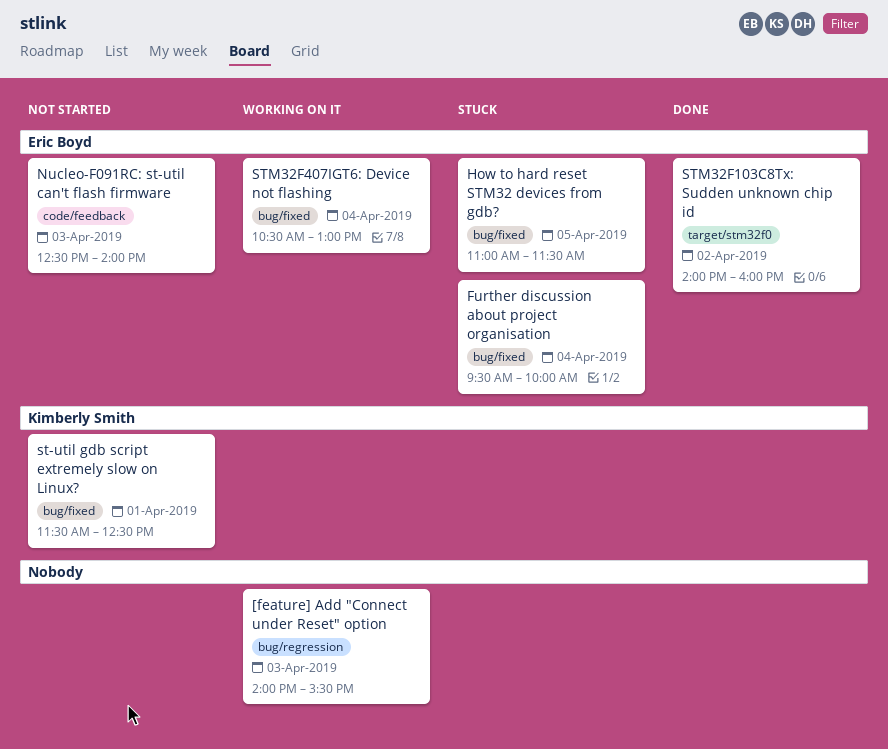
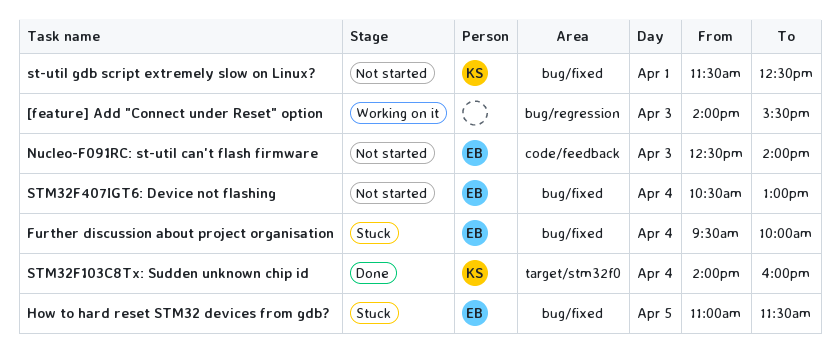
STM32F103C8Tx: Sudden unknown chip id, owner: Eric Boyd -> Kimberly Smith
STM32F103C8Tx: Sudden unknown chip id, day: Apr 2 -> Apr 4
STM32F407IGT6: Device not flashing, status: Working on it -> Not started

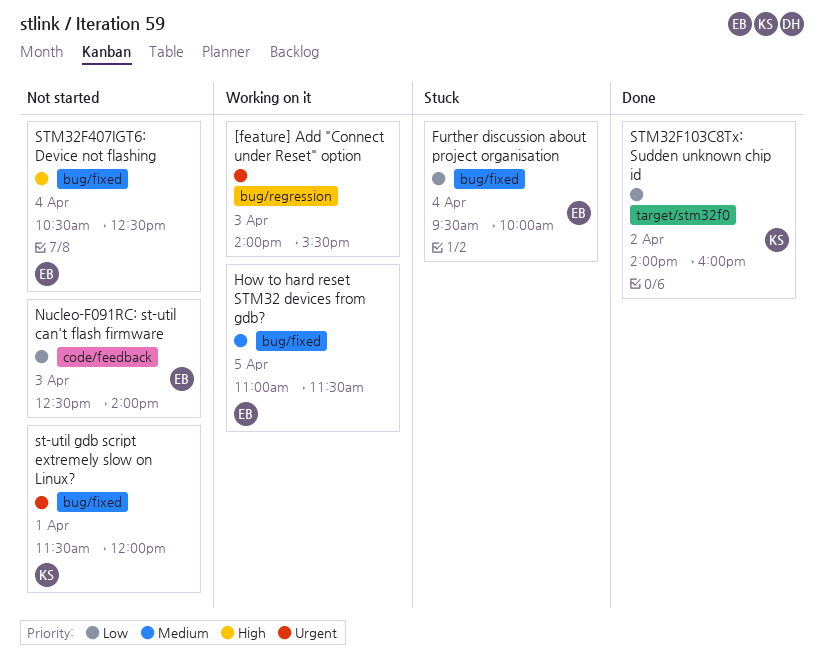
How to hard reset STM32 devices from gdb?, status: Stuck -> Working on it
st-util gdb script extremely slow on Linux?, ends: 12:30 -> 12:00
STM32F103C8Tx: Sudden unknown chip id, day: Apr 4 -> Apr 2
STM32F407IGT6: Device not flashing, ends: 13:00 -> 12:30

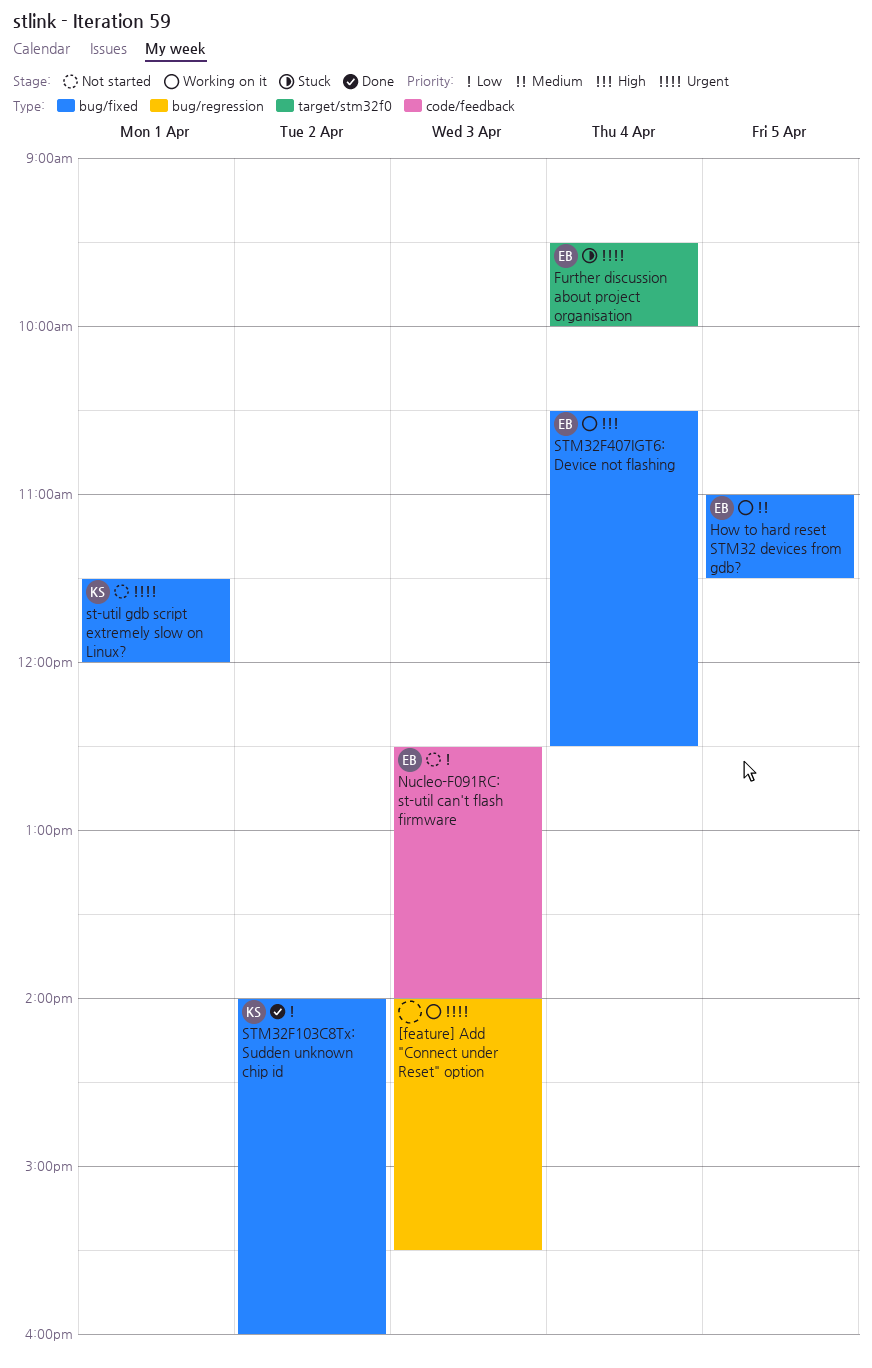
Further discussion about project organisation, priority: Low -> Urgent
Further discussion about project organisation, label: bug/fixed -> target/stm32f0
STM32F103C8Tx: Sudden unknown chip id, label: target/stm32f0 -> bug/fixed
STM32F407IGT6: Device not flashing, status: Not started -> Working on it

